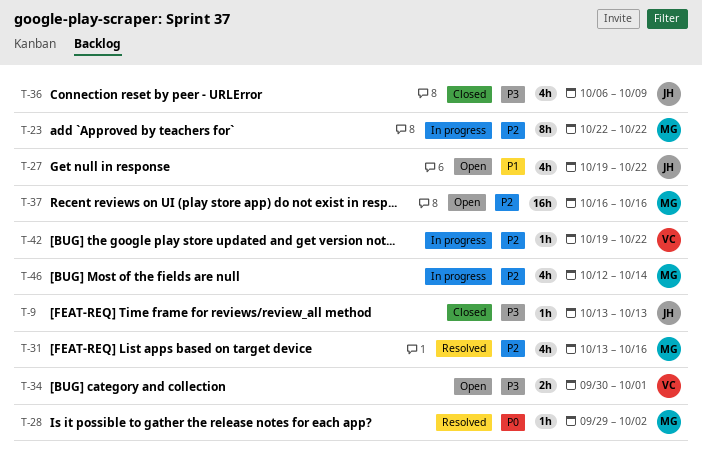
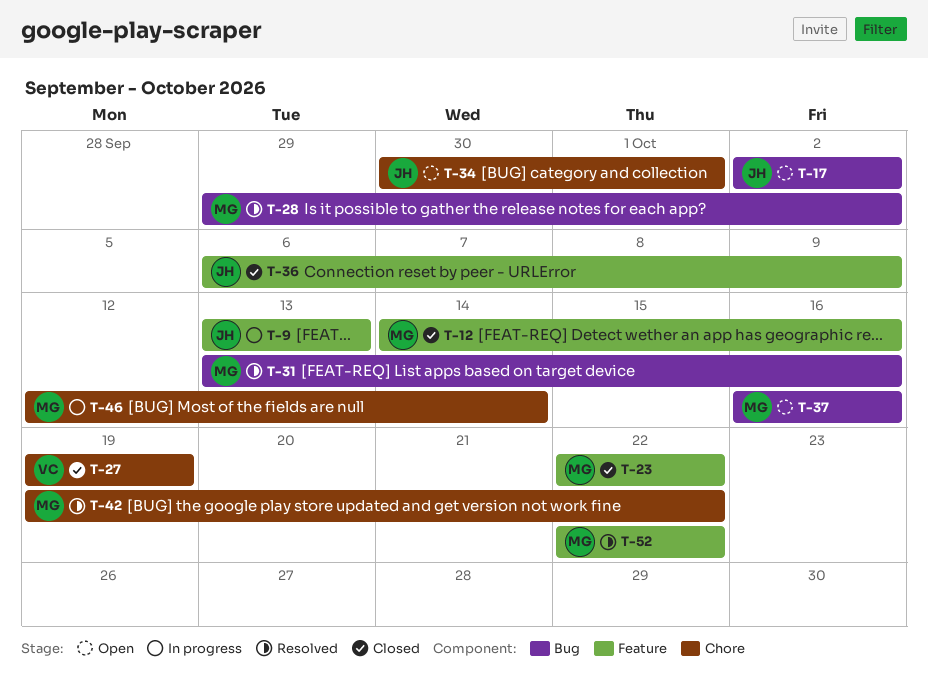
T-9, status: Closed -> In progress
T-12: none -> present
T-17: none -> present
T-23, status: In progress -> Closed
T-27, status: Open -> Closed
T-27, owner: JH -> VC
T-27, due: Oct 22 -> Oct 19
T-34, owner: VC -> JH
T-42, status: In progress -> Resolved
T-42, owner: VC -> MG
T-52: none -> present

